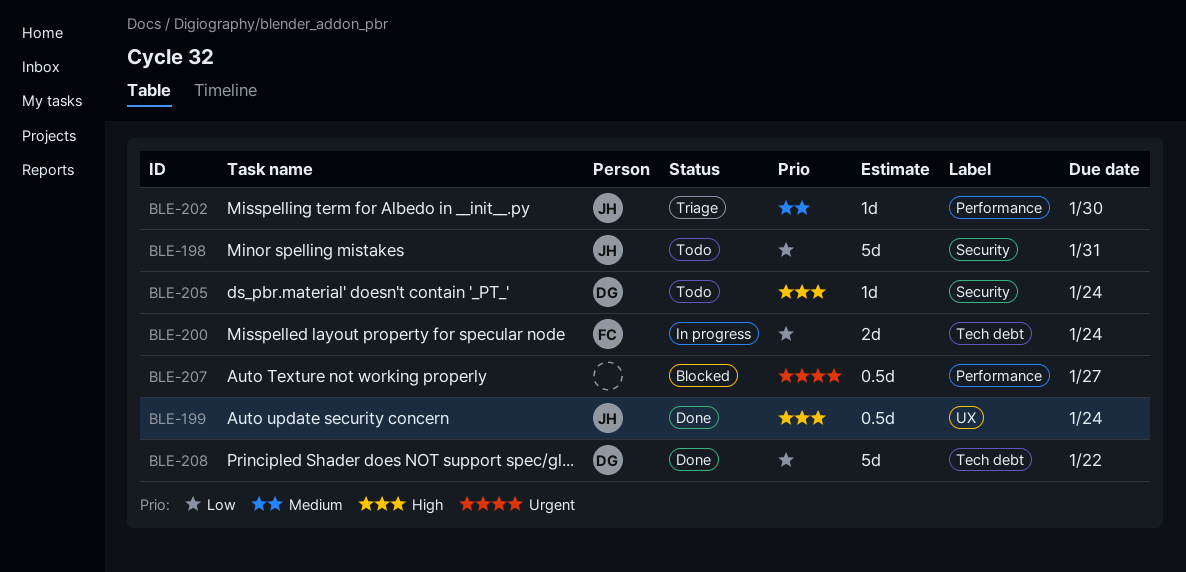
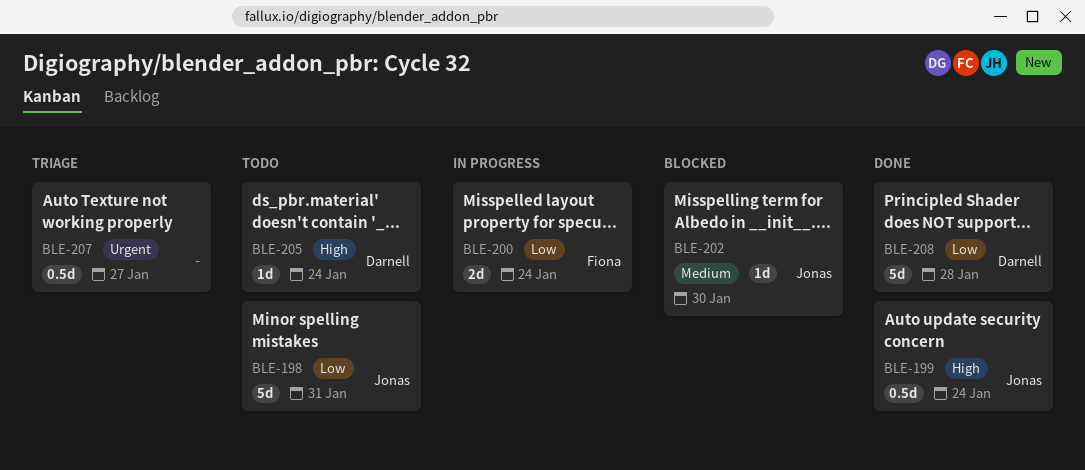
BLE-202, status: Triage -> Blocked
BLE-207, status: Blocked -> Triage
BLE-208, due: Jan 22 -> Jan 28

